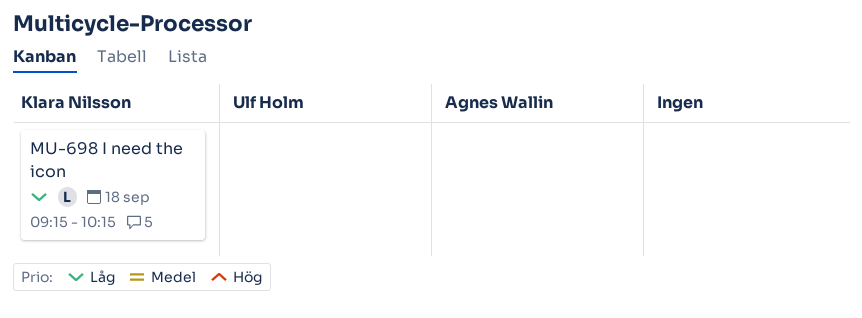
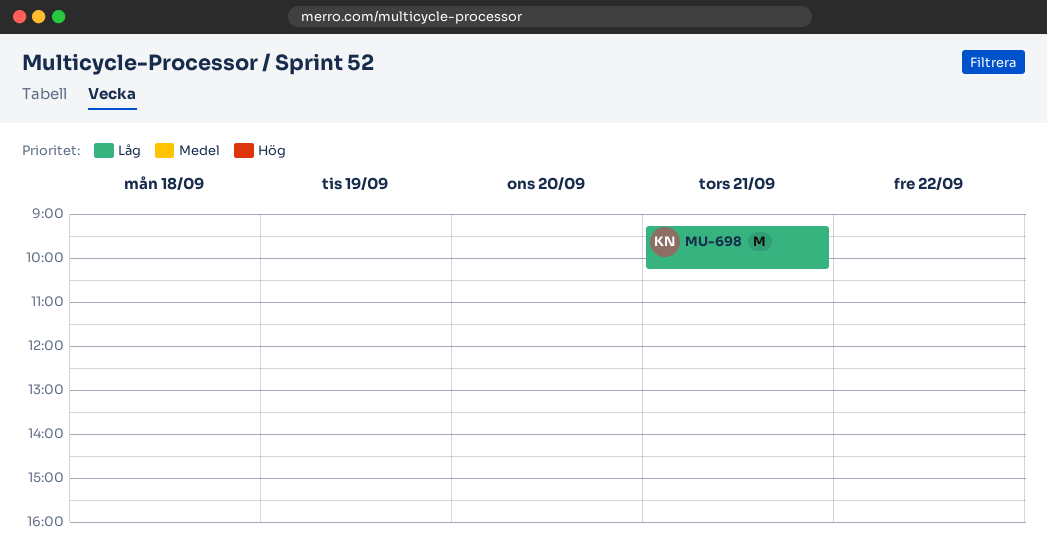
MU-698, estimate: L -> M
MU-698, day: Sep 18 -> Sep 21

